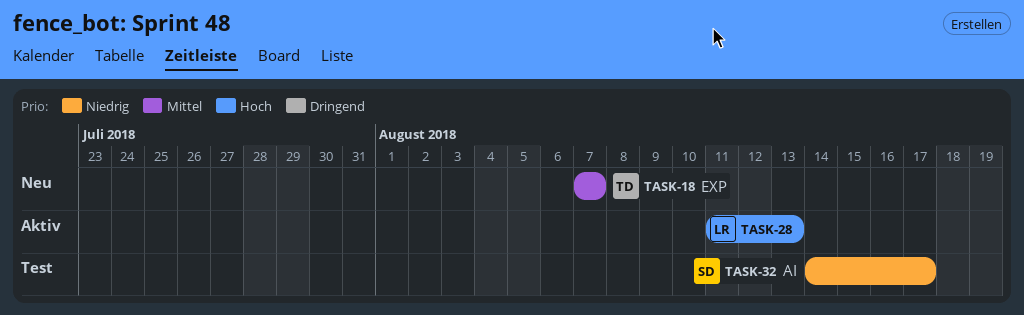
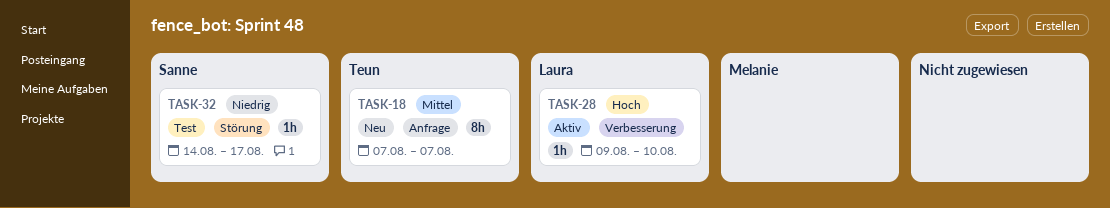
TASK-28, start: Aug 11 -> Aug 9
TASK-28, due: Aug 13 -> Aug 10

